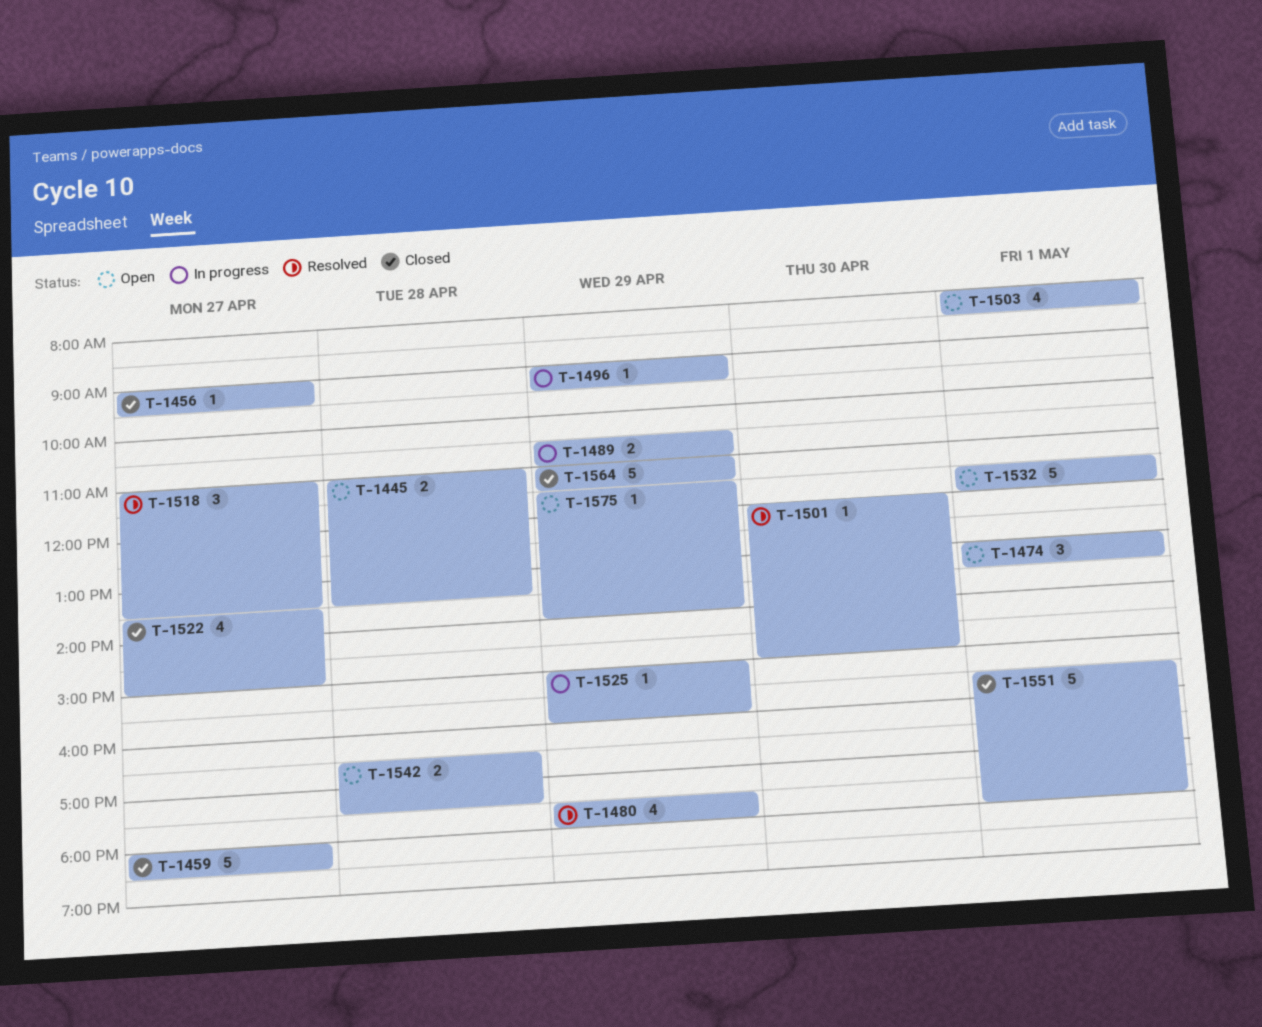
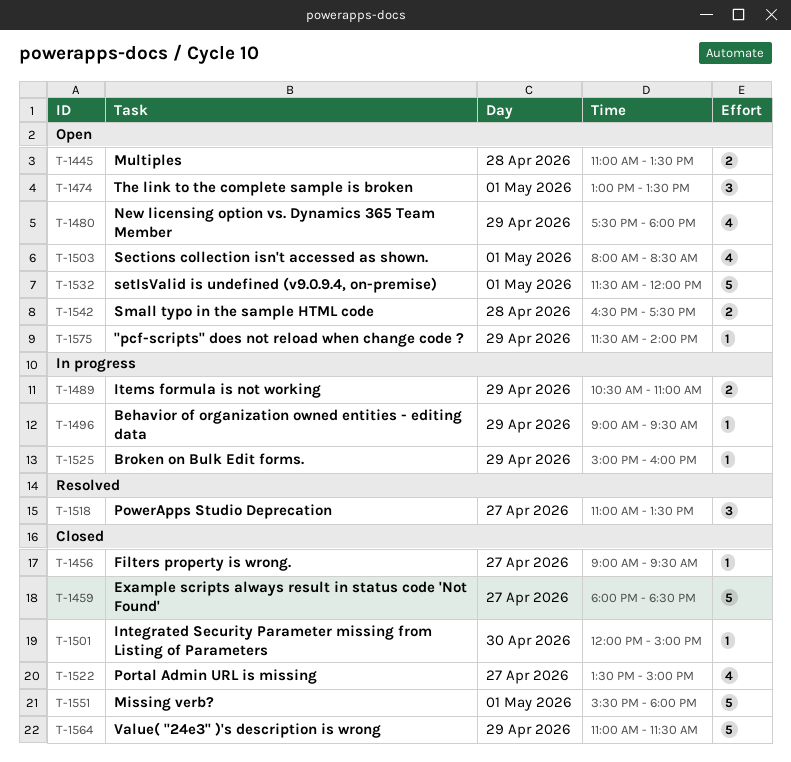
T-1480, status: Resolved -> Open
T-1501, status: Resolved -> Closed

